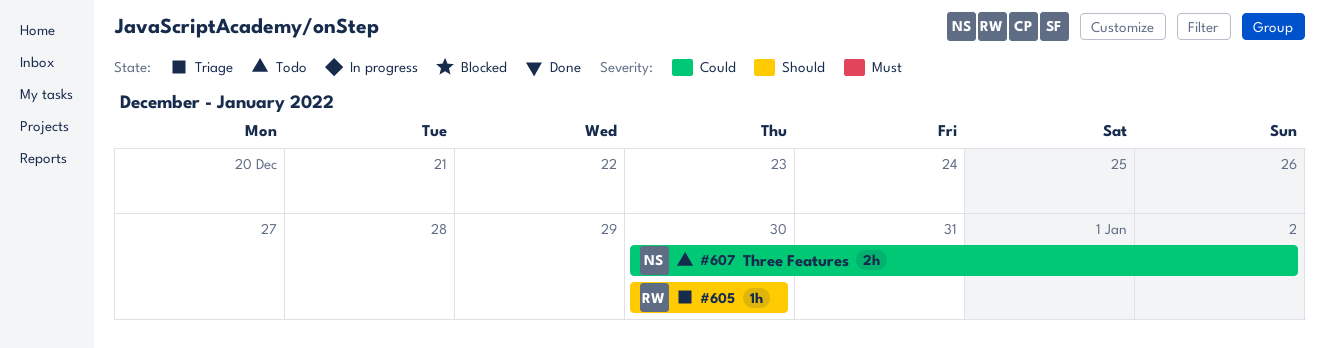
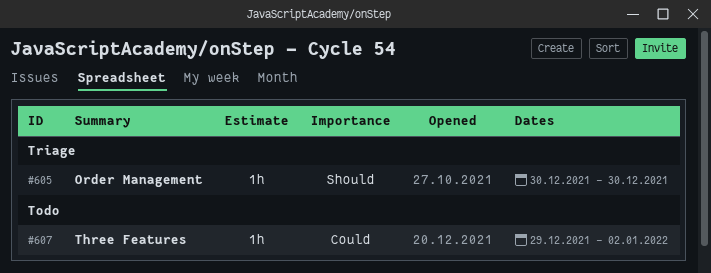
#607, estimate: 2h -> 1h
#607, start: Dec 30 -> Dec 29

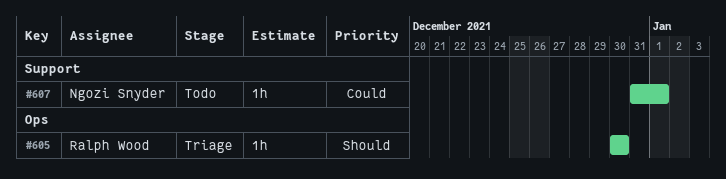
#607, start: Dec 29 -> Dec 31
#607, due: Jan 2 -> Jan 1

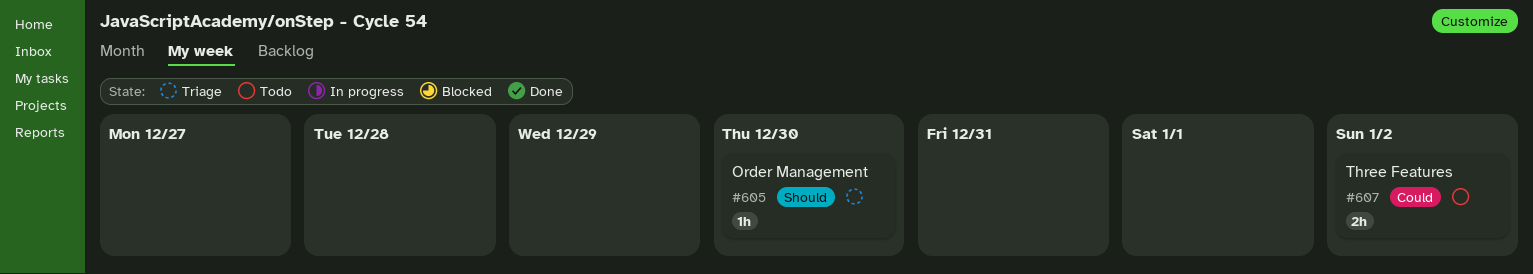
#607, estimate: 1h -> 2h
#607, due: Jan 1 -> Jan 2

